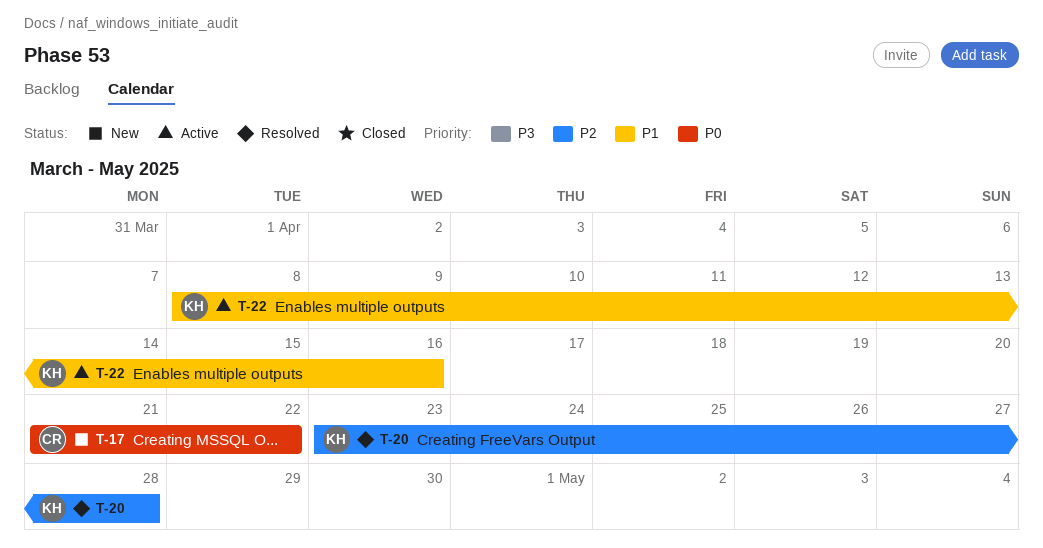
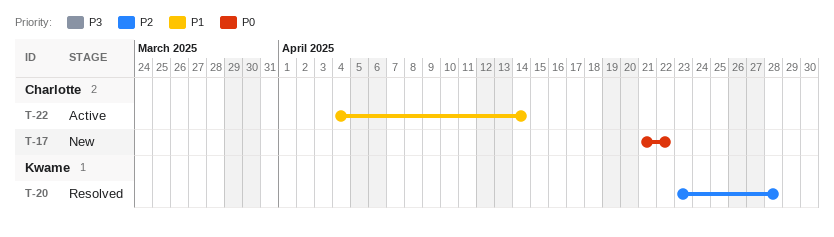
T-22, owner: Kwame -> Charlotte
T-22, start: Apr 8 -> Apr 4
T-22, due: Apr 16 -> Apr 14

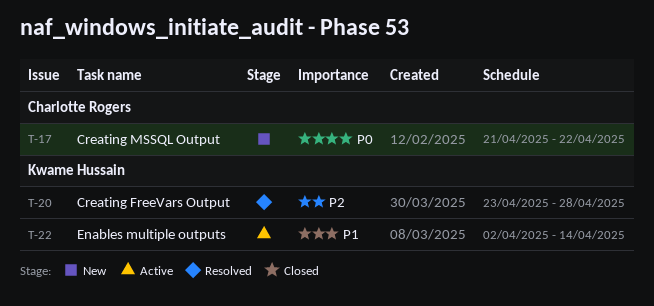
T-22, owner: Charlotte Rogers -> Kwame Hussain
T-22, start: Apr 4 -> Apr 2

